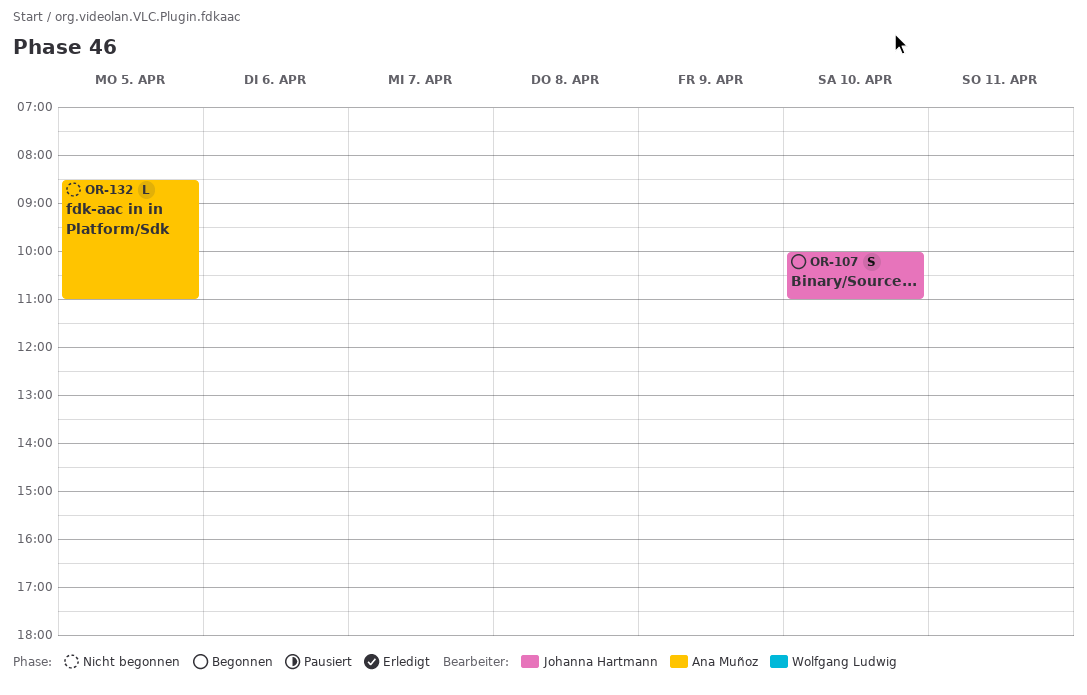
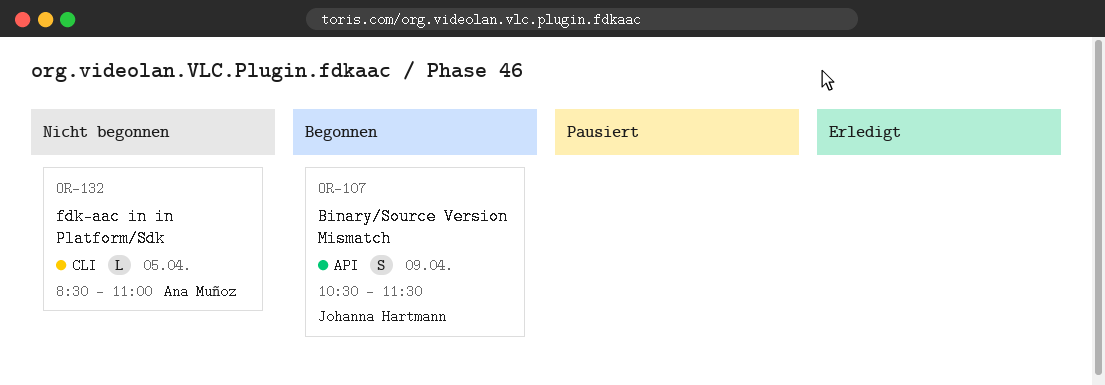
OR-107, day: Apr 10 -> Apr 9
OR-107, begins: 10:00 -> 10:30
OR-107, ends: 11:00 -> 11:30

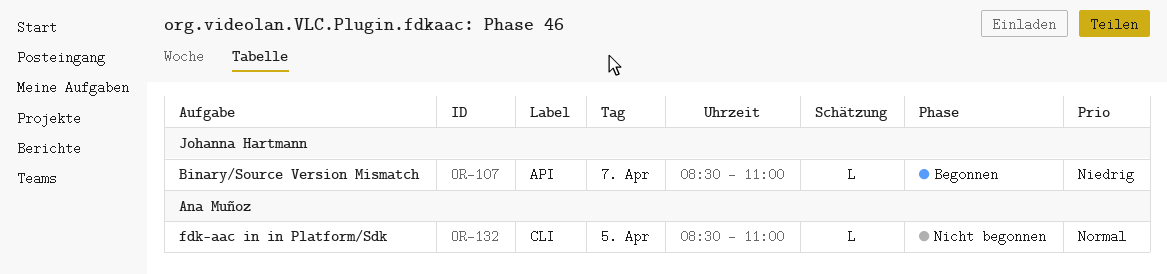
OR-107, estimate: S -> L
OR-107, day: Apr 9 -> Apr 7
OR-107, begins: 10:30 -> 08:30
OR-107, ends: 11:30 -> 11:00

